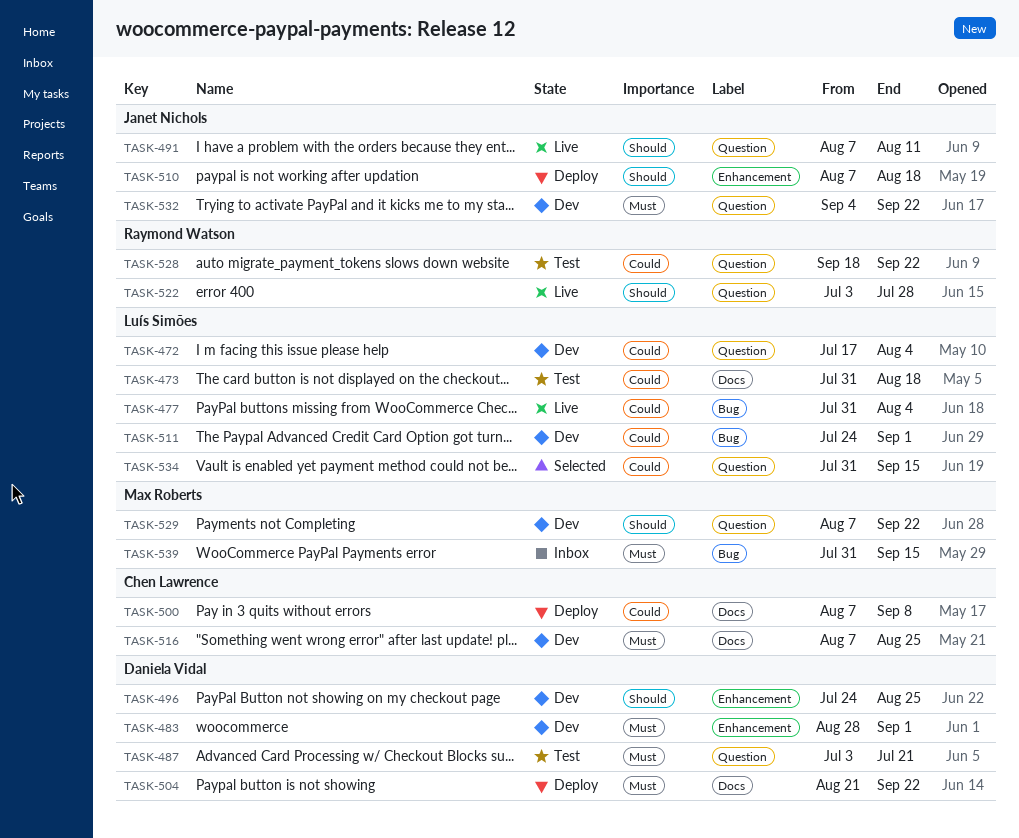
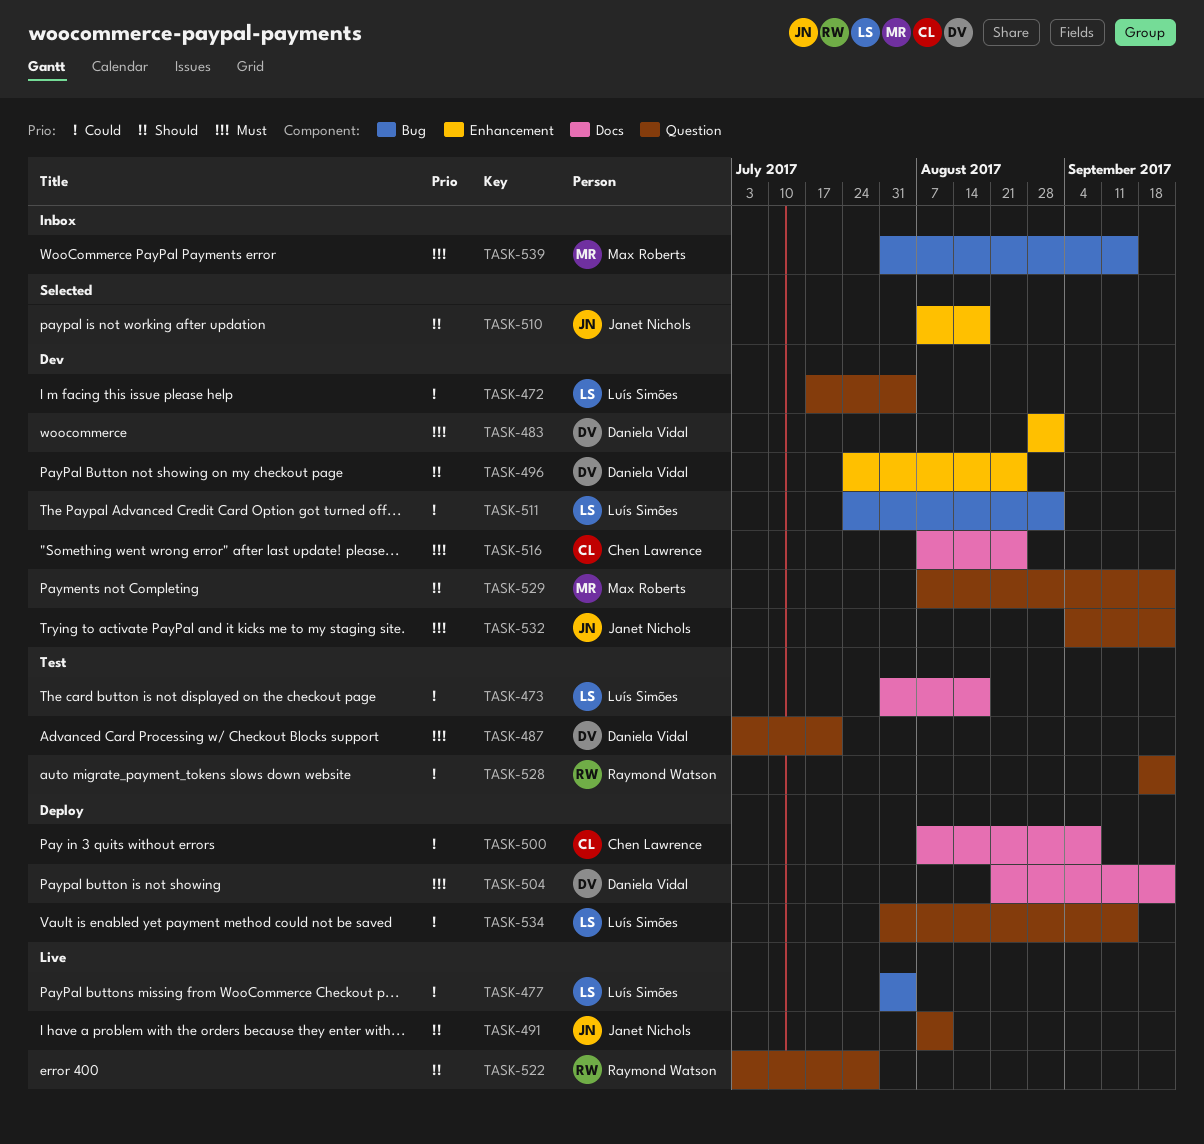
TASK-510, status: Deploy -> Selected
TASK-534, status: Selected -> Deploy

